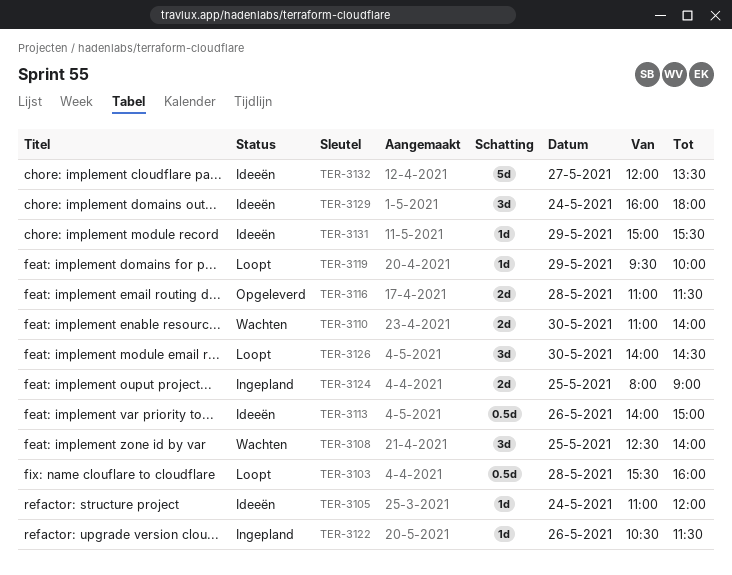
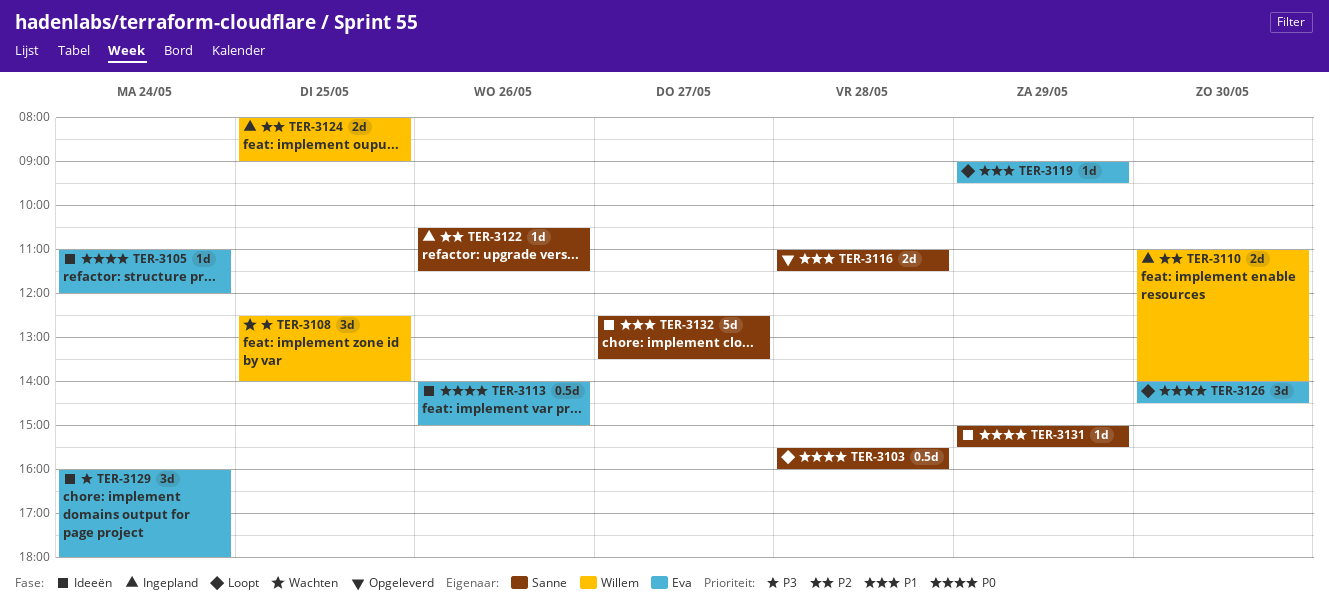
TER-3110, status: Wachten -> Ingepland
TER-3119, begins: 09:30 -> 09:00
TER-3119, ends: 10:00 -> 09:30
TER-3132, begins: 12:00 -> 12:30

